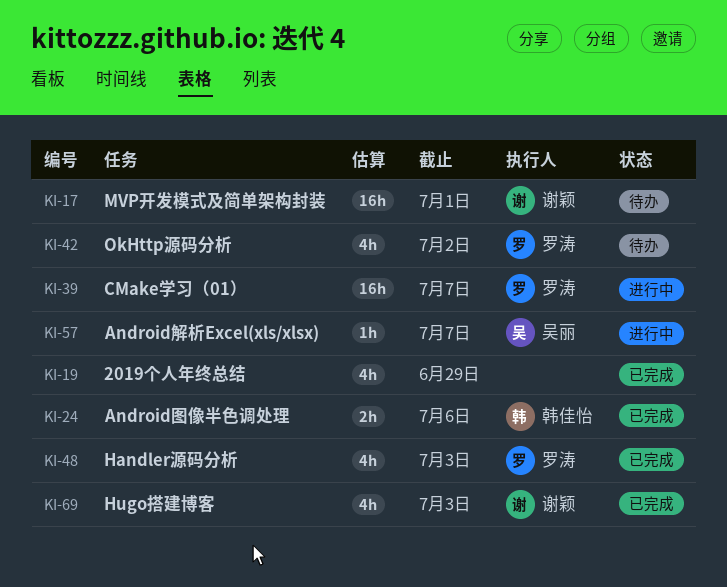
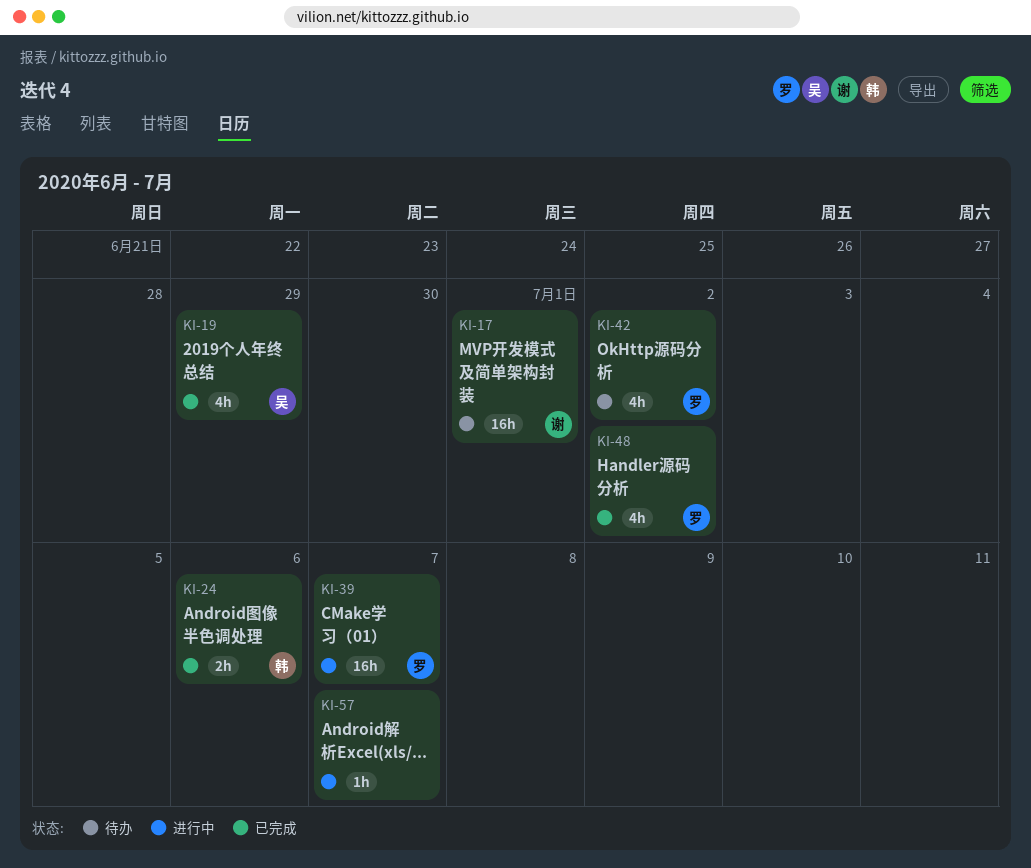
KI-19, owner: none -> 吴丽
KI-48, due: Jul 3 -> Jul 2
KI-57, owner: 吴丽 -> none
KI-69: present -> none

